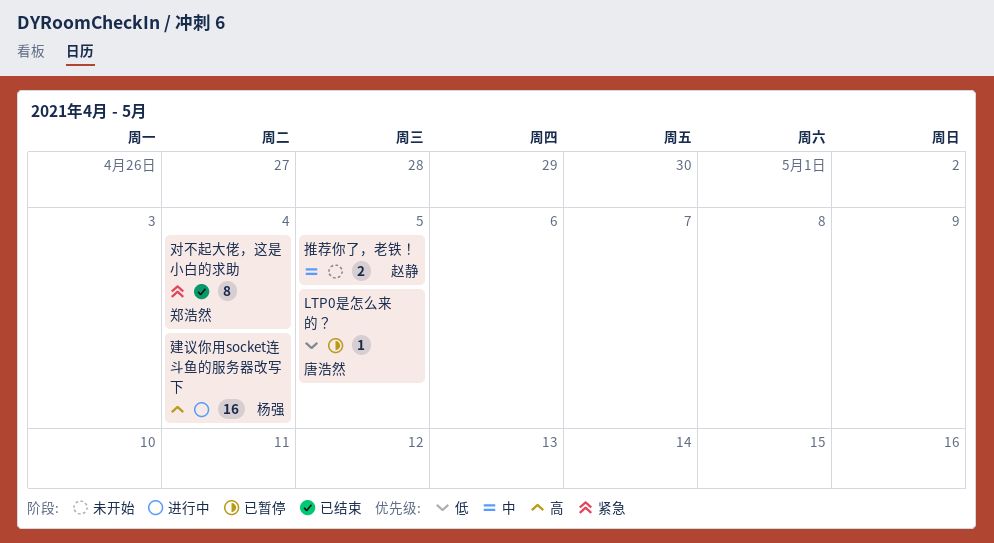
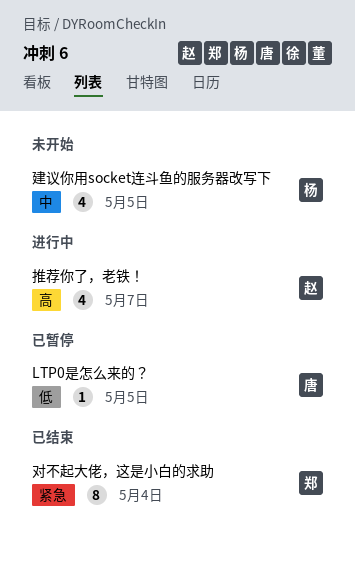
建议你用socket连斗鱼的服务器改写下, status: 进行中 -> 未开始
建议你用socket连斗鱼的服务器改写下, priority: 高 -> 中
建议你用socket连斗鱼的服务器改写下, estimate: 16 -> 4
建议你用socket连斗鱼的服务器改写下, due: May 4 -> May 5
推荐你了，老铁！, status: 未开始 -> 进行中
推荐你了，老铁！, priority: 中 -> 高
推荐你了，老铁！, estimate: 2 -> 4
推荐你了，老铁！, due: May 5 -> May 7

